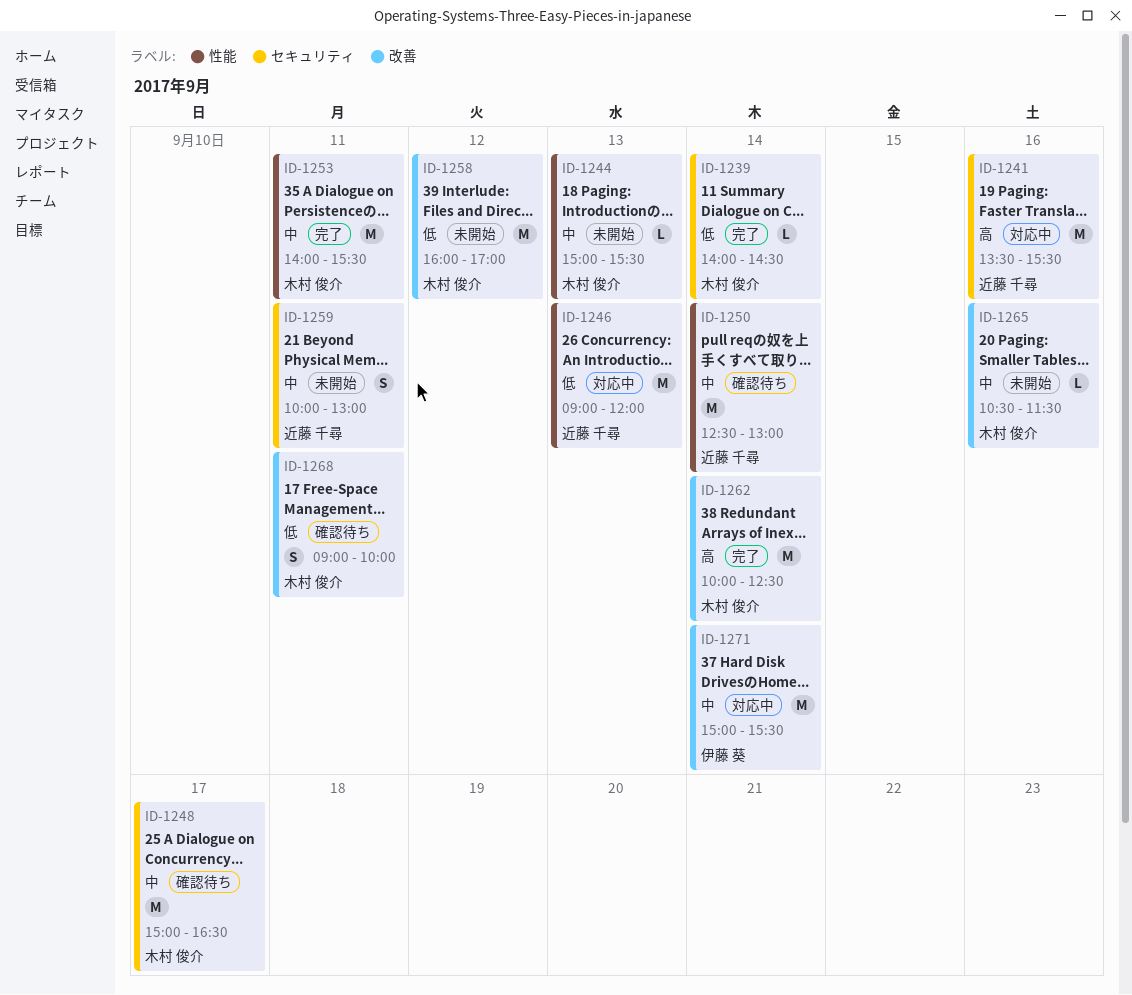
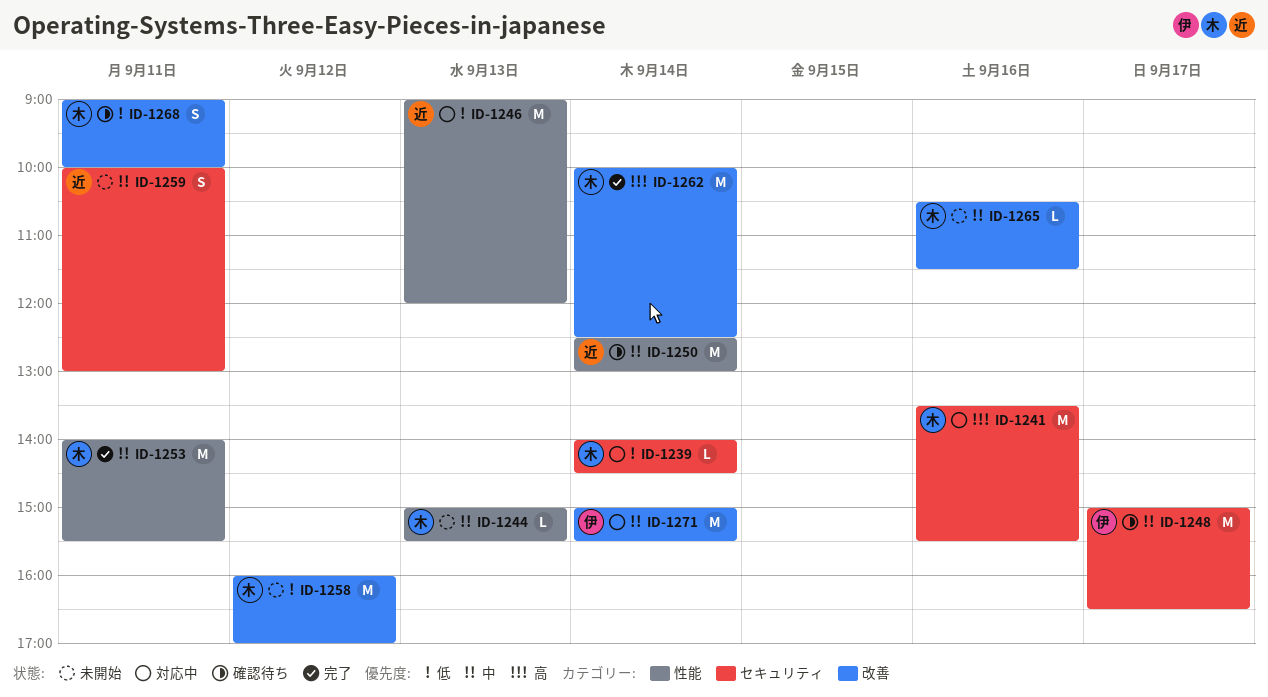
ID-1239, status: 完了 -> 対応中
ID-1241, owner: 近藤 千尋 -> 木村 俊介
ID-1248, owner: 木村 俊介 -> 伊藤 葵

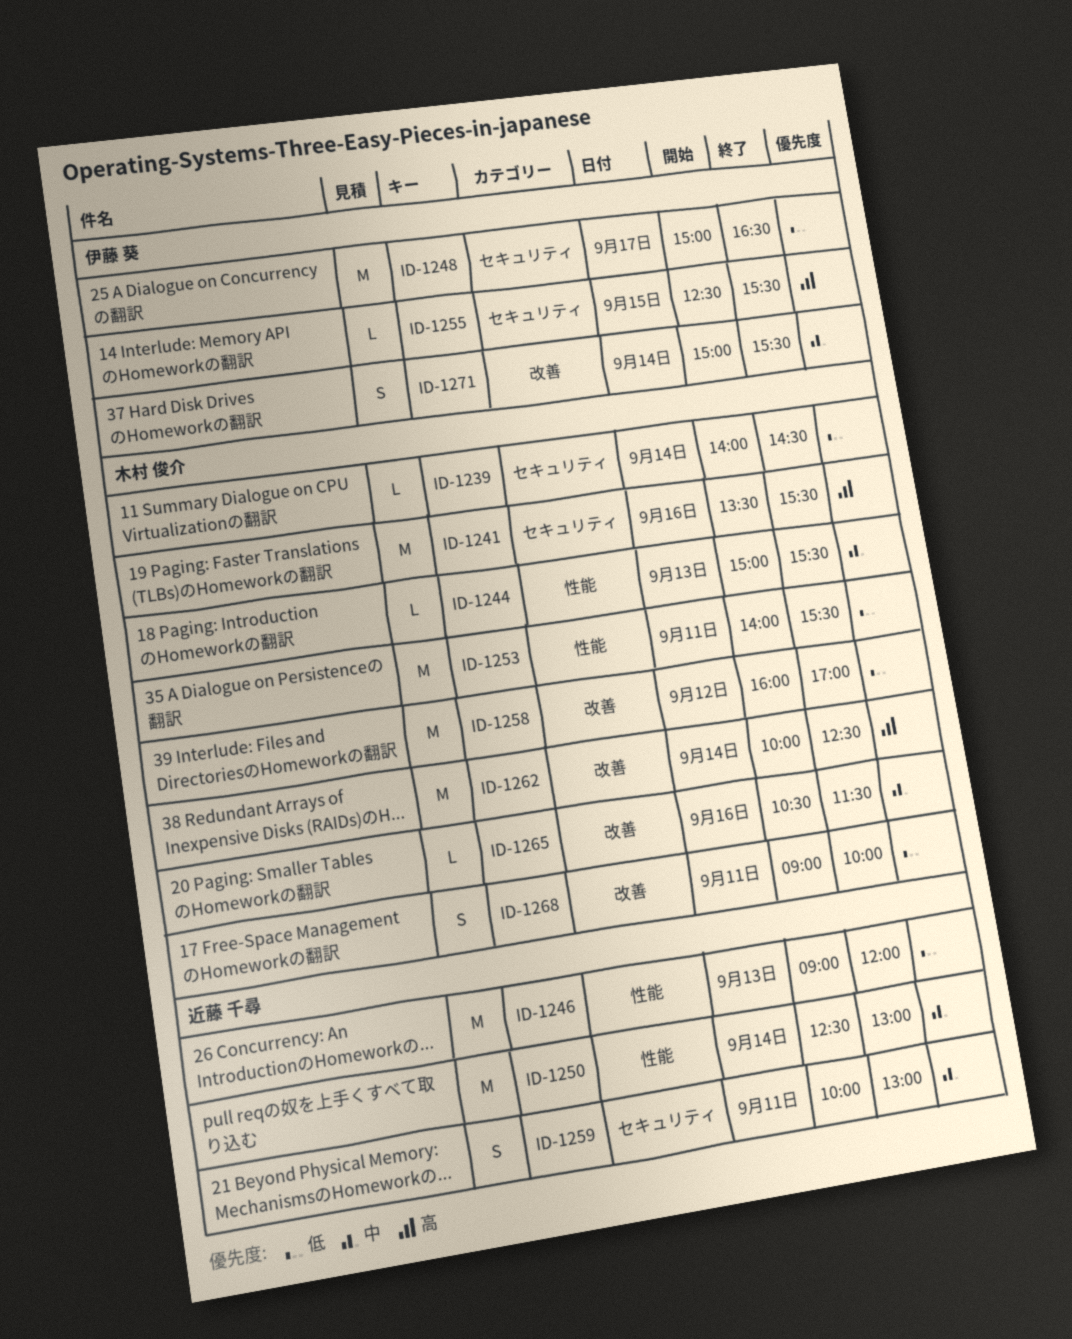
ID-1248, priority: 中 -> 低
ID-1253, priority: 中 -> 低
ID-1255: none -> present
ID-1271, estimate: M -> S

